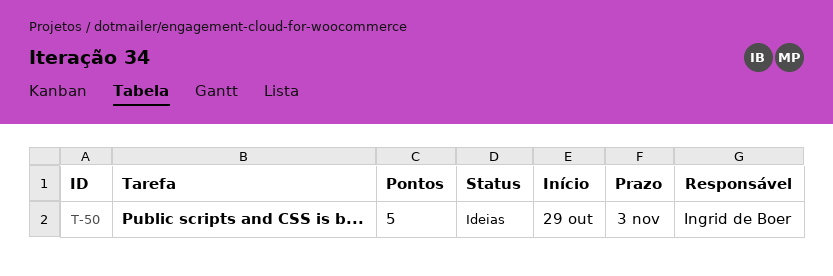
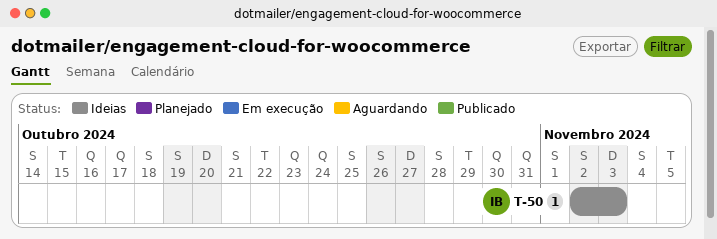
T-50, estimate: 5 -> 1
T-50, start: Oct 29 -> Nov 2

